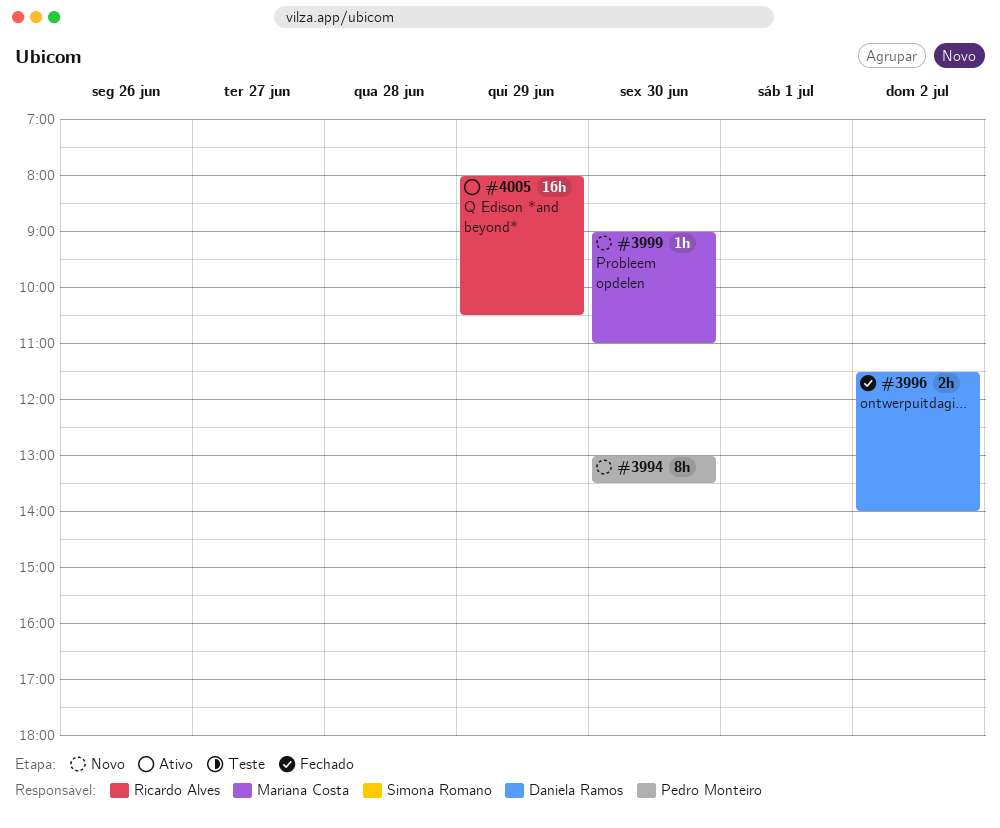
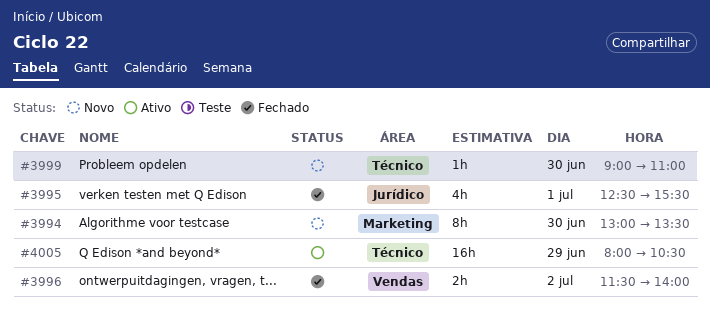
#3995: none -> present

